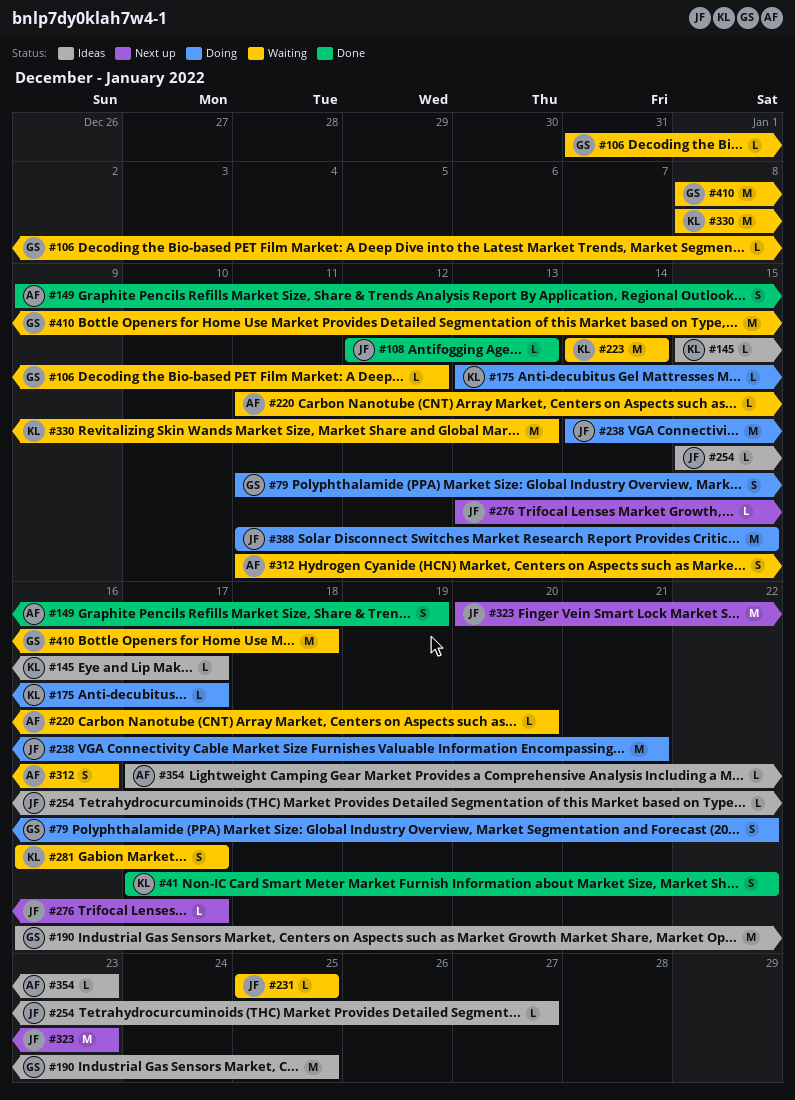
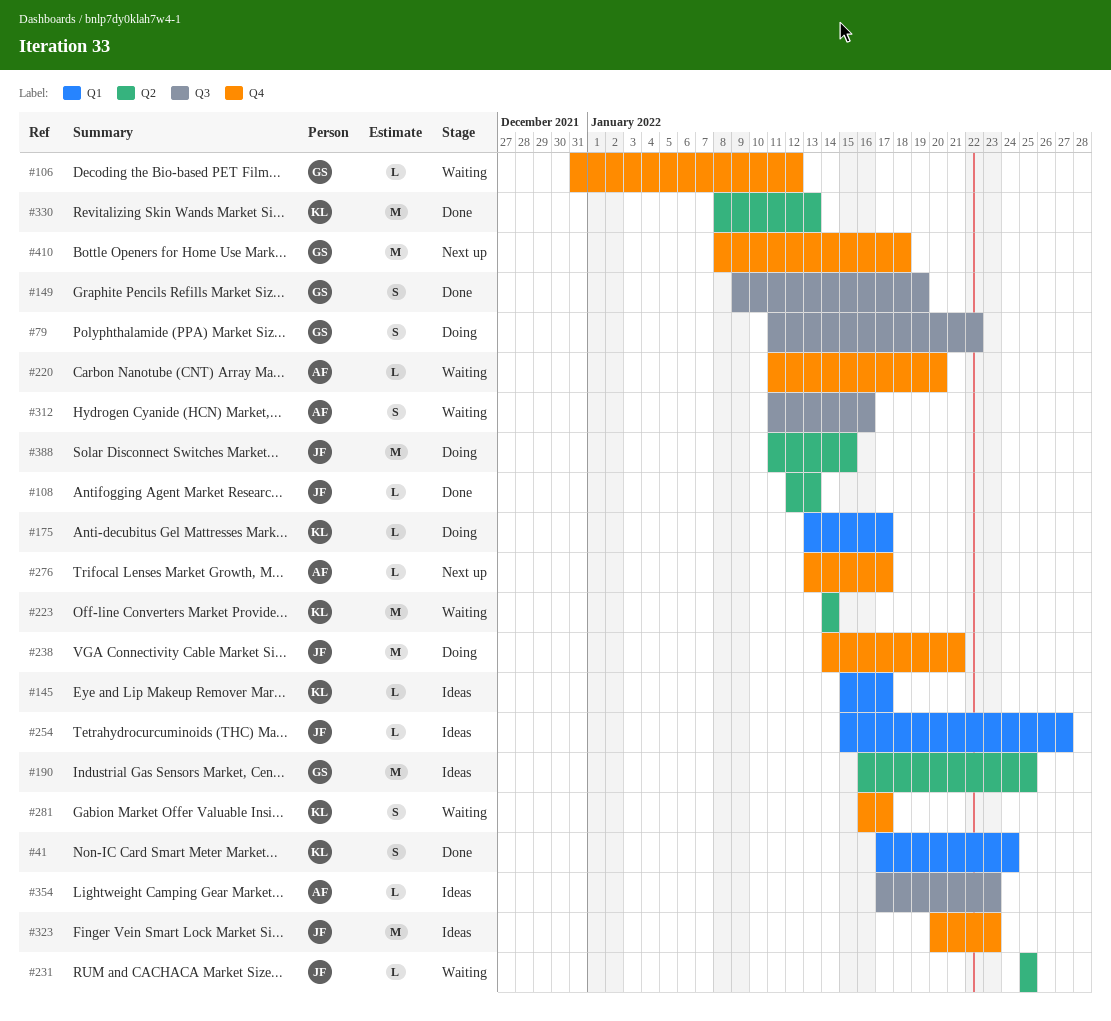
#41, due: Jan 22 -> Jan 24
#149, owner: AF -> GS
#276, owner: JF -> AF
#323, status: Next up -> Ideas
#330, status: Waiting -> Done
#410, status: Waiting -> Next up

